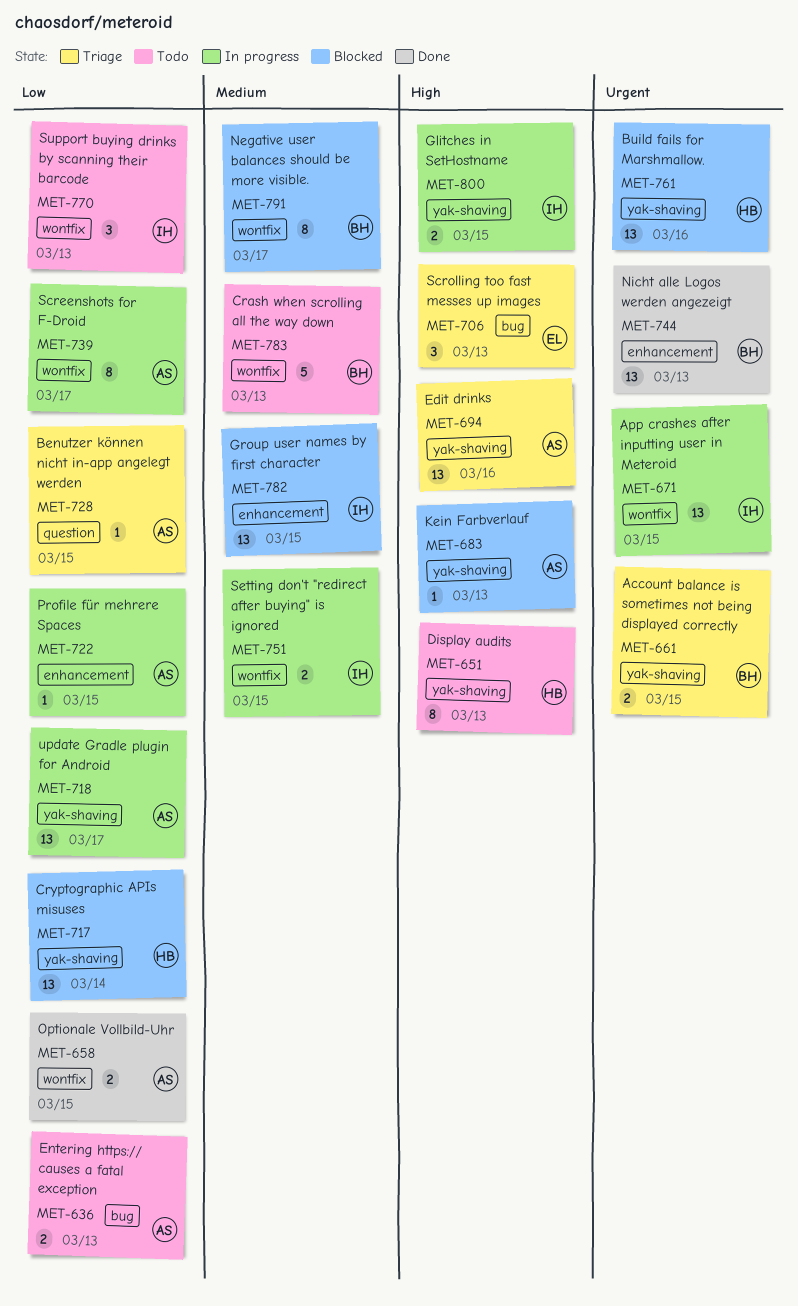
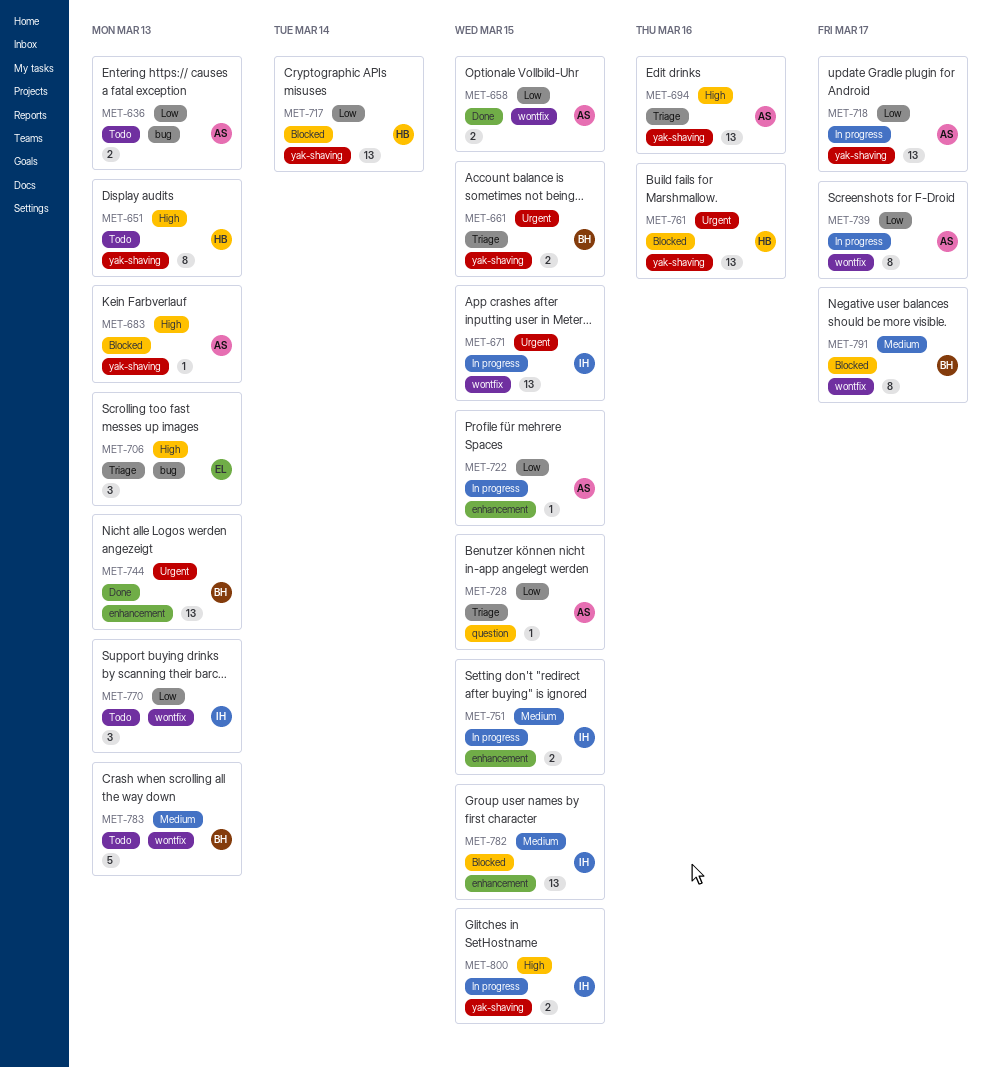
MET-751, label: wontfix -> enhancement

